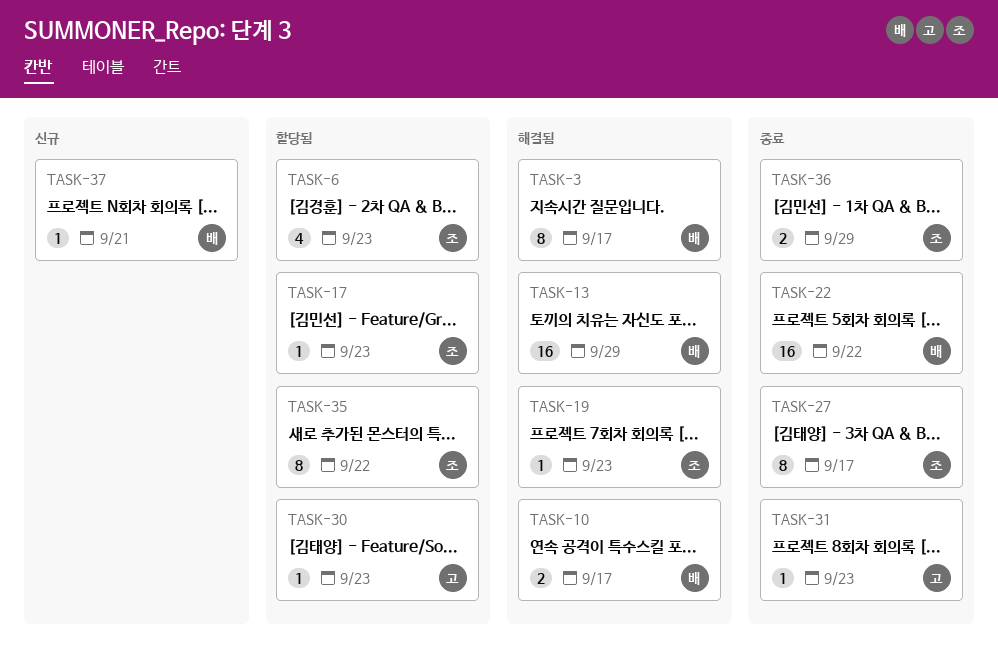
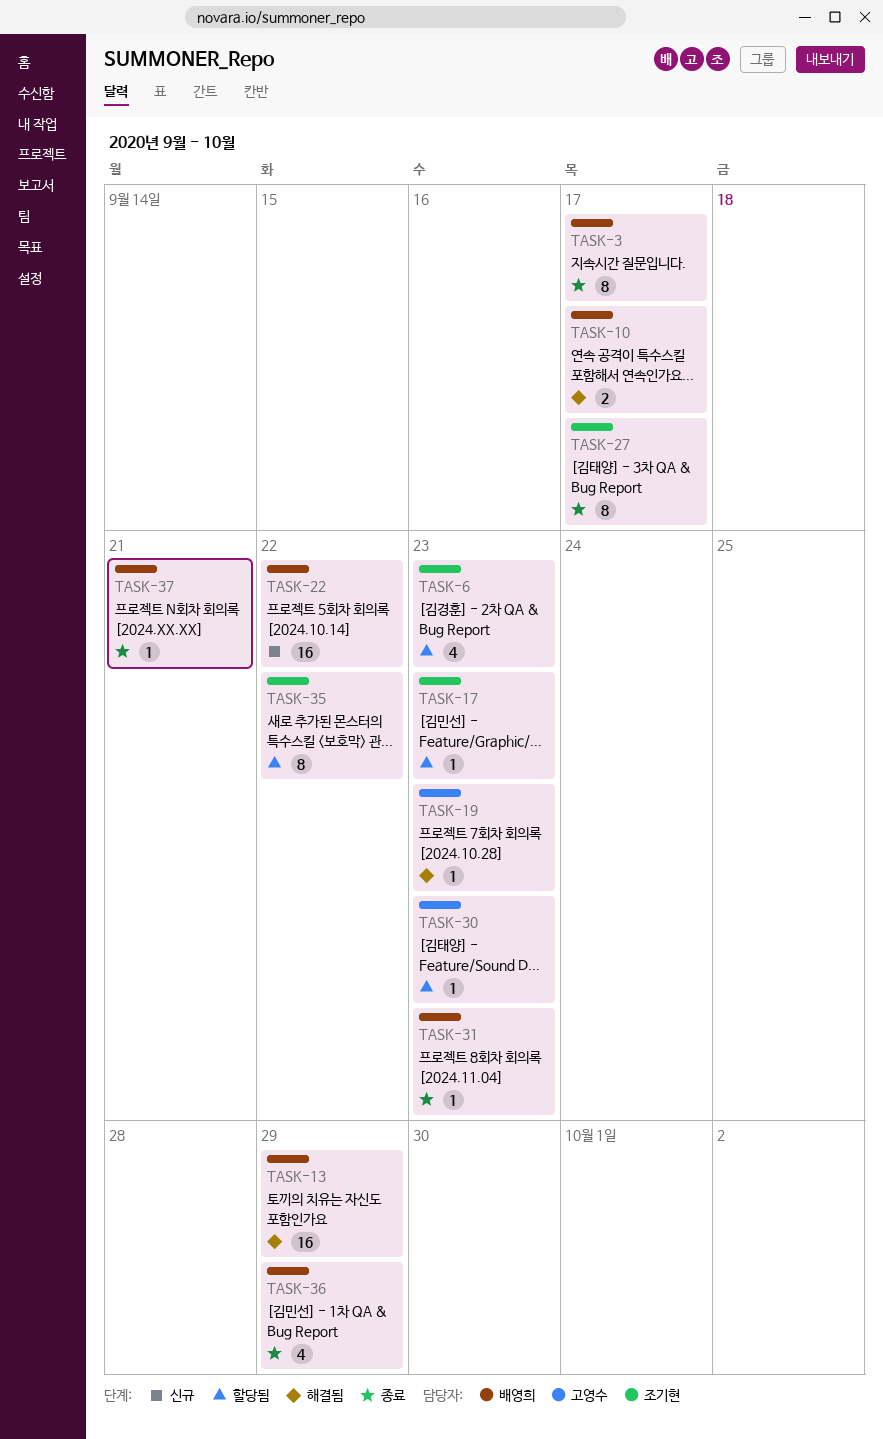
TASK-3, status: 해결됨 -> 종료
TASK-19, owner: 조기현 -> 고영수
TASK-22, status: 종료 -> 신규
TASK-31, owner: 고영수 -> 배영희
TASK-36, owner: 조기현 -> 배영희
TASK-36, estimate: 2 -> 4
TASK-37, status: 신규 -> 종료

